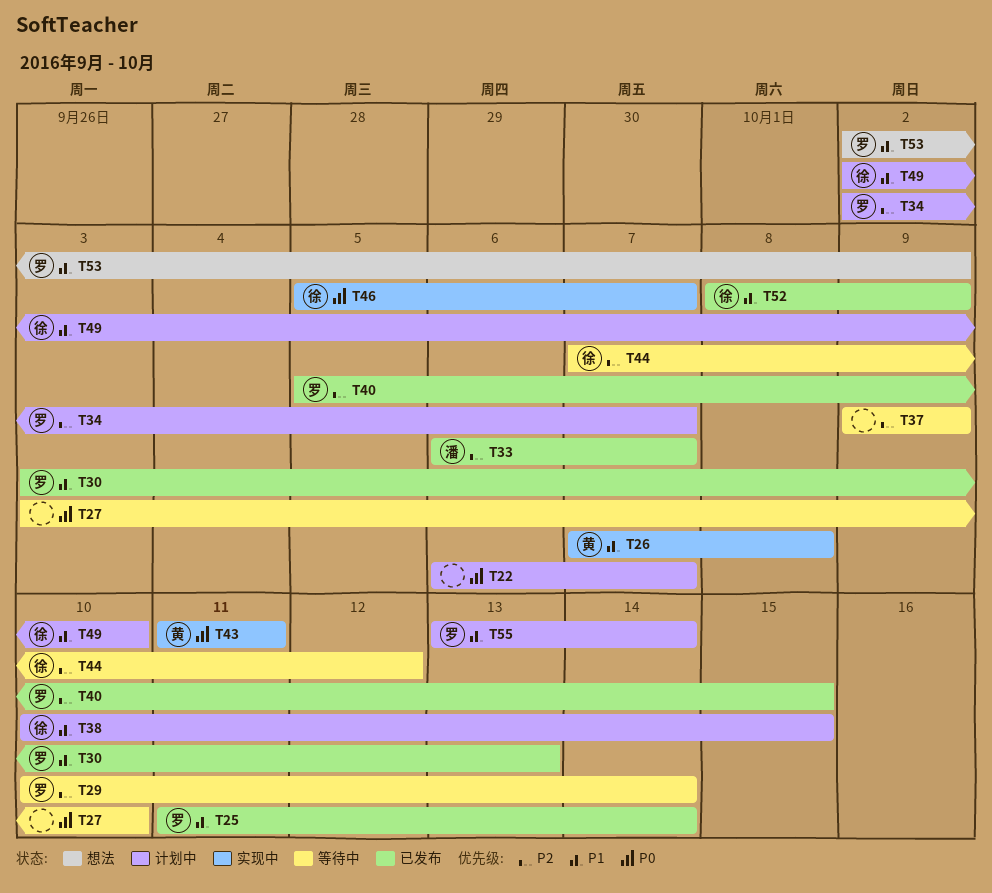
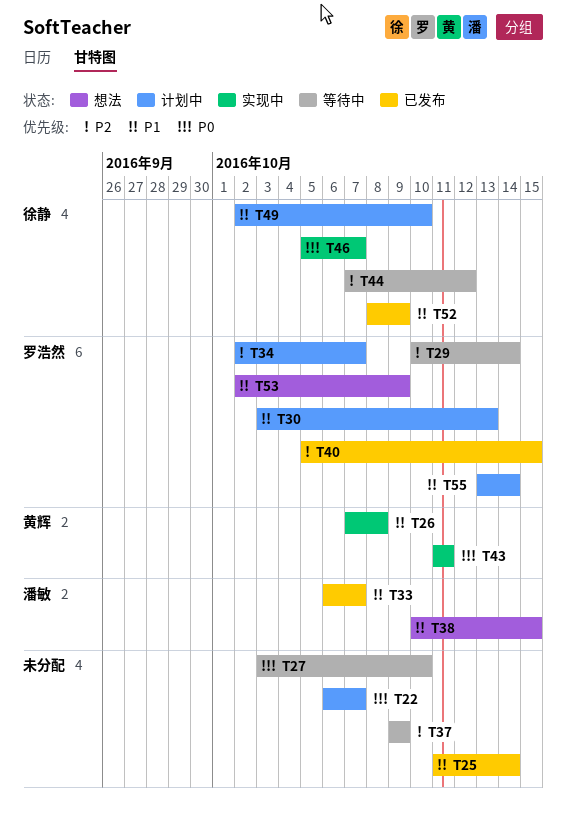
T25, owner: 罗浩然 -> none
T30, status: 已发布 -> 计划中
T33, priority: P2 -> P1
T38, status: 计划中 -> 想法
T38, owner: 徐静 -> 潘敏

